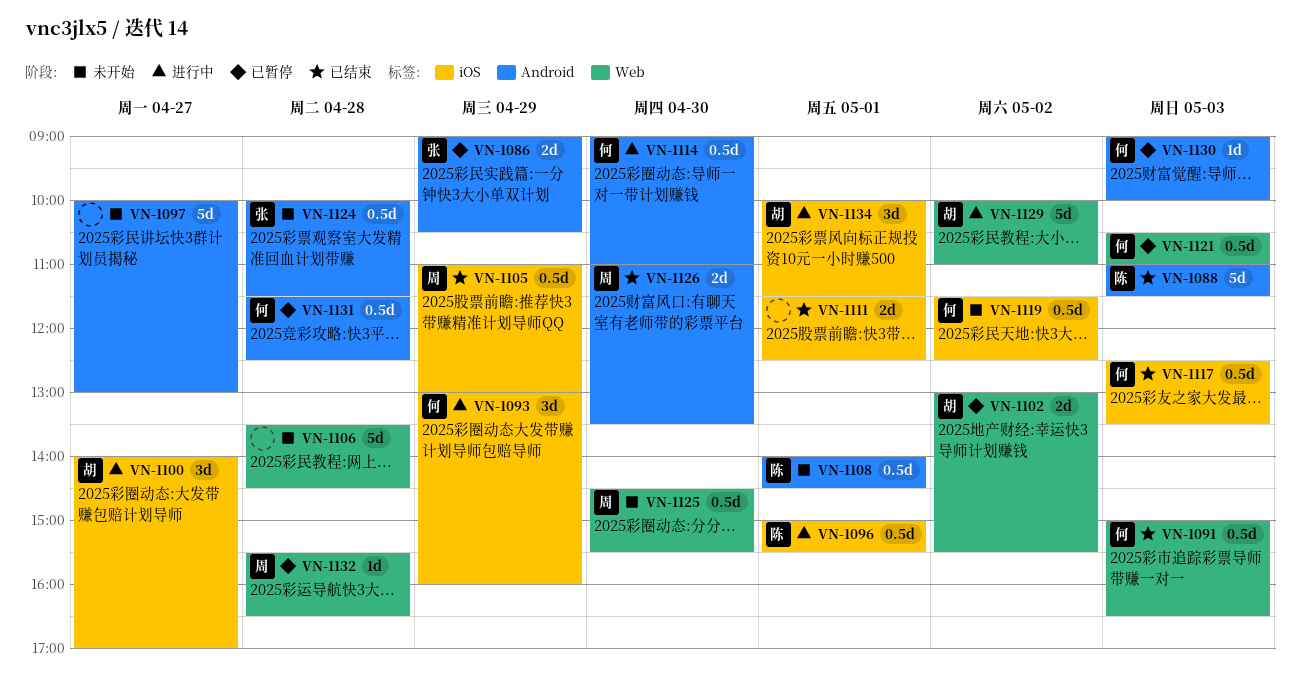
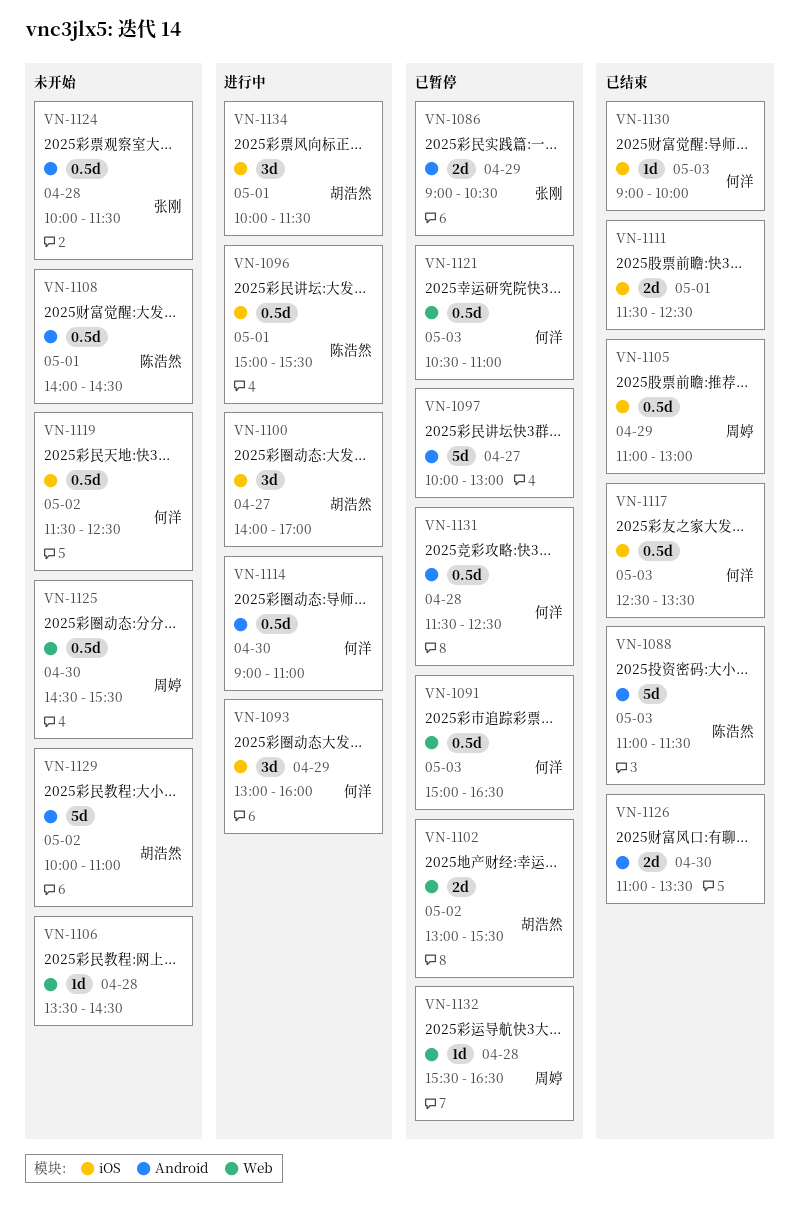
VN-1091, status: 已结束 -> 已暂停
VN-1097, status: 未开始 -> 已暂停
VN-1106, estimate: 5d -> 1d
VN-1126, owner: 周婷 -> none
VN-1129, status: 进行中 -> 未开始
VN-1129, label: Web -> Android
VN-1130, status: 已暂停 -> 已结束
VN-1130, label: Android -> iOS

